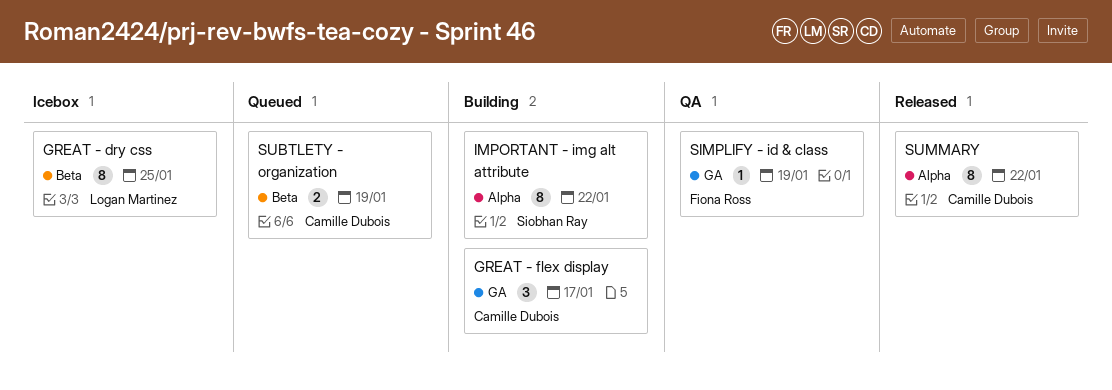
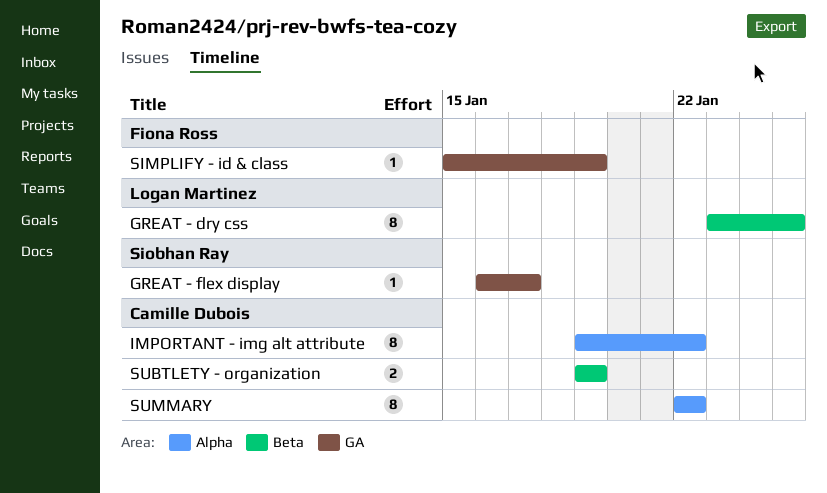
GREAT - flex display, owner: Camille Dubois -> Siobhan Ray
GREAT - flex display, estimate: 3 -> 1
IMPORTANT - img alt attribute, owner: Siobhan Ray -> Camille Dubois

